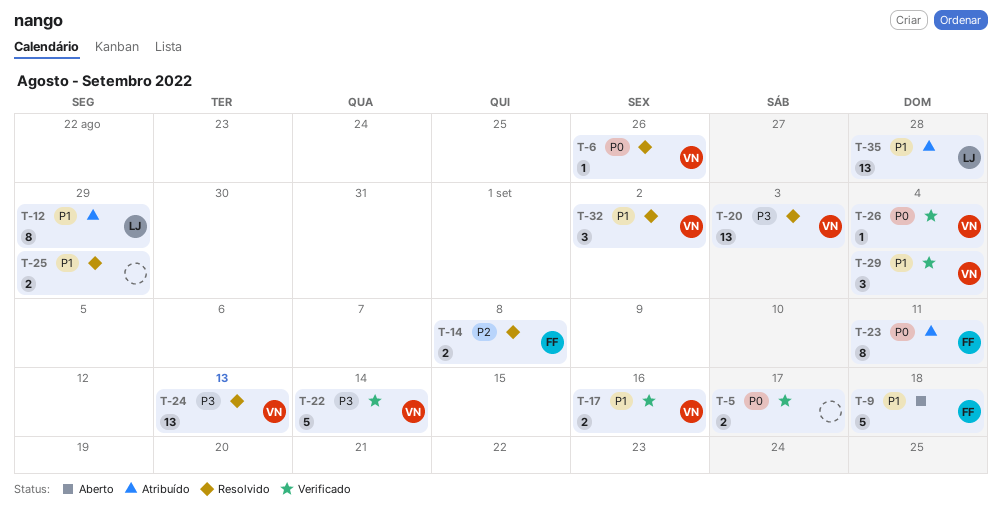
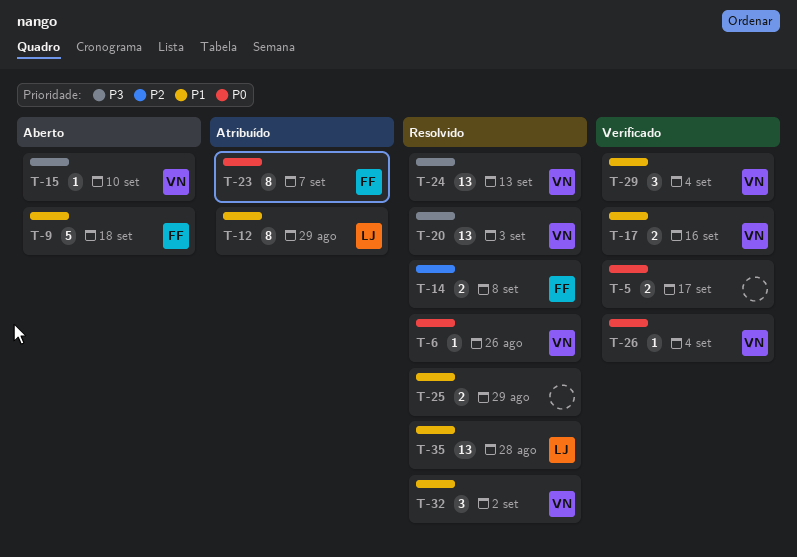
T-15: none -> present
T-22: present -> none
T-23, due: Sep 11 -> Sep 7
T-35, status: Atribuído -> Resolvido

